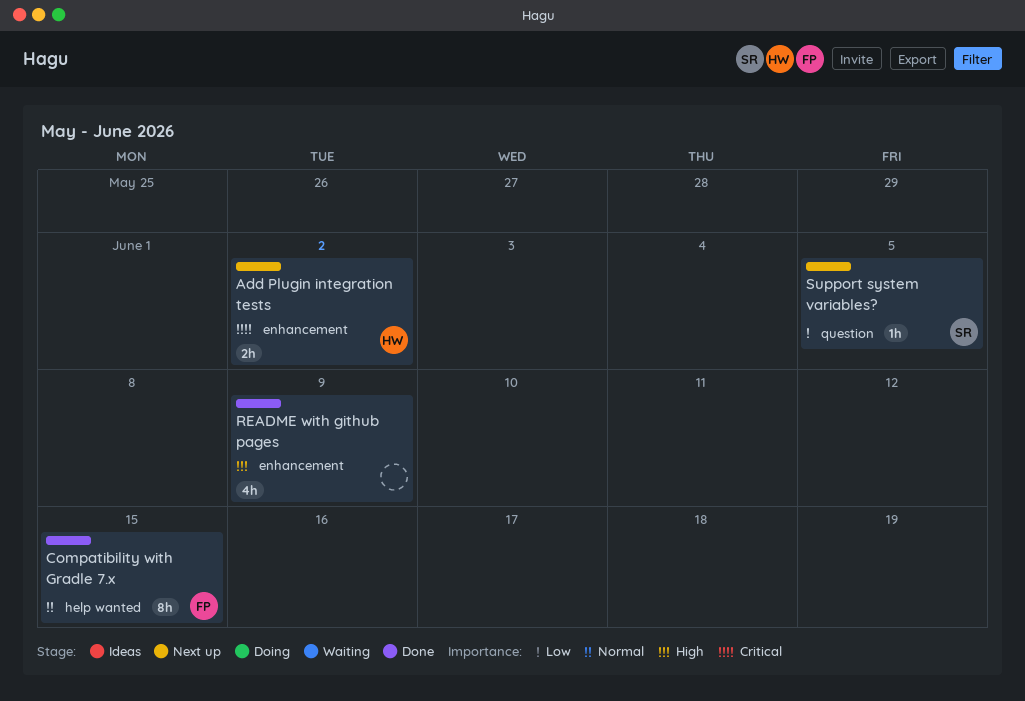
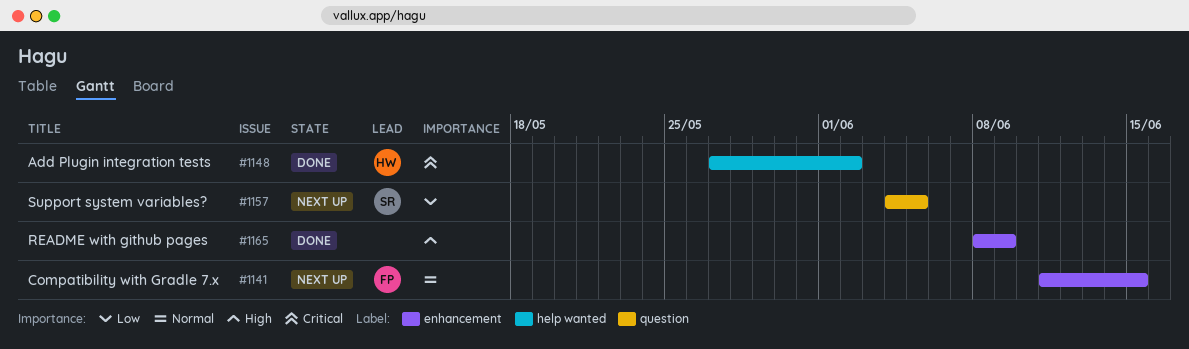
Add Plugin integration tests, status: Next up -> Done
Add Plugin integration tests, label: enhancement -> help wanted
Compatibility with Gradle 7.x, status: Done -> Next up
Compatibility with Gradle 7.x, label: help wanted -> enhancement

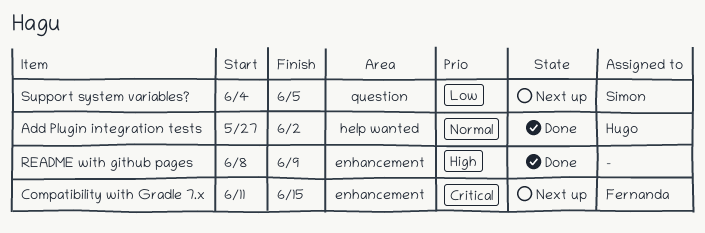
Add Plugin integration tests, priority: Critical -> Normal
Compatibility with Gradle 7.x, priority: Normal -> Critical

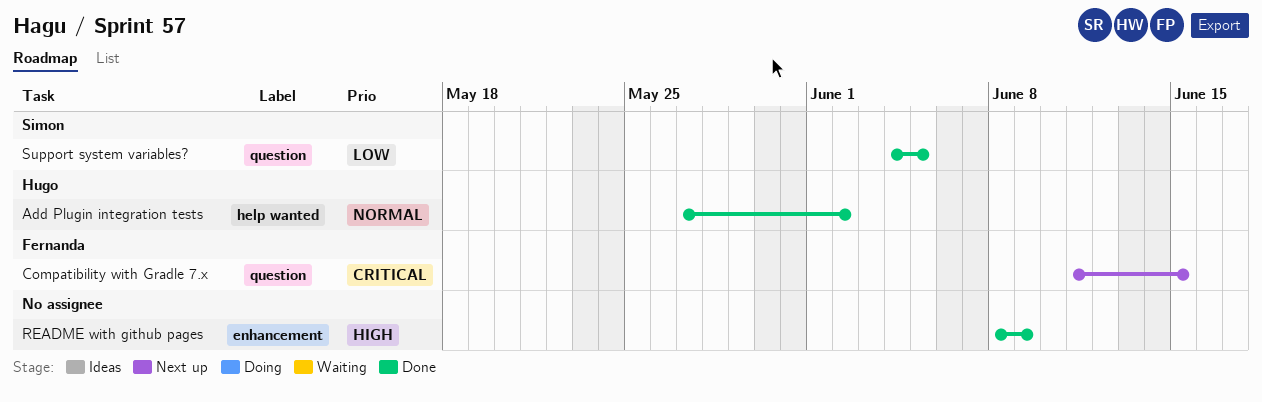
Compatibility with Gradle 7.x, label: enhancement -> question
Support system variables?, status: Next up -> Done

